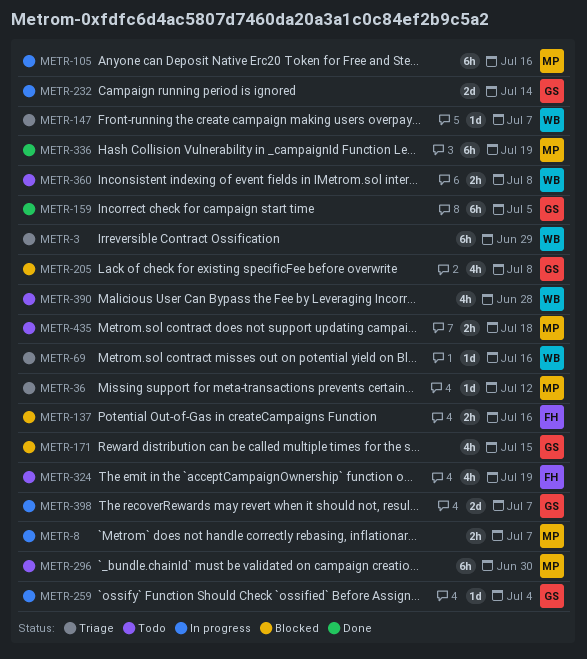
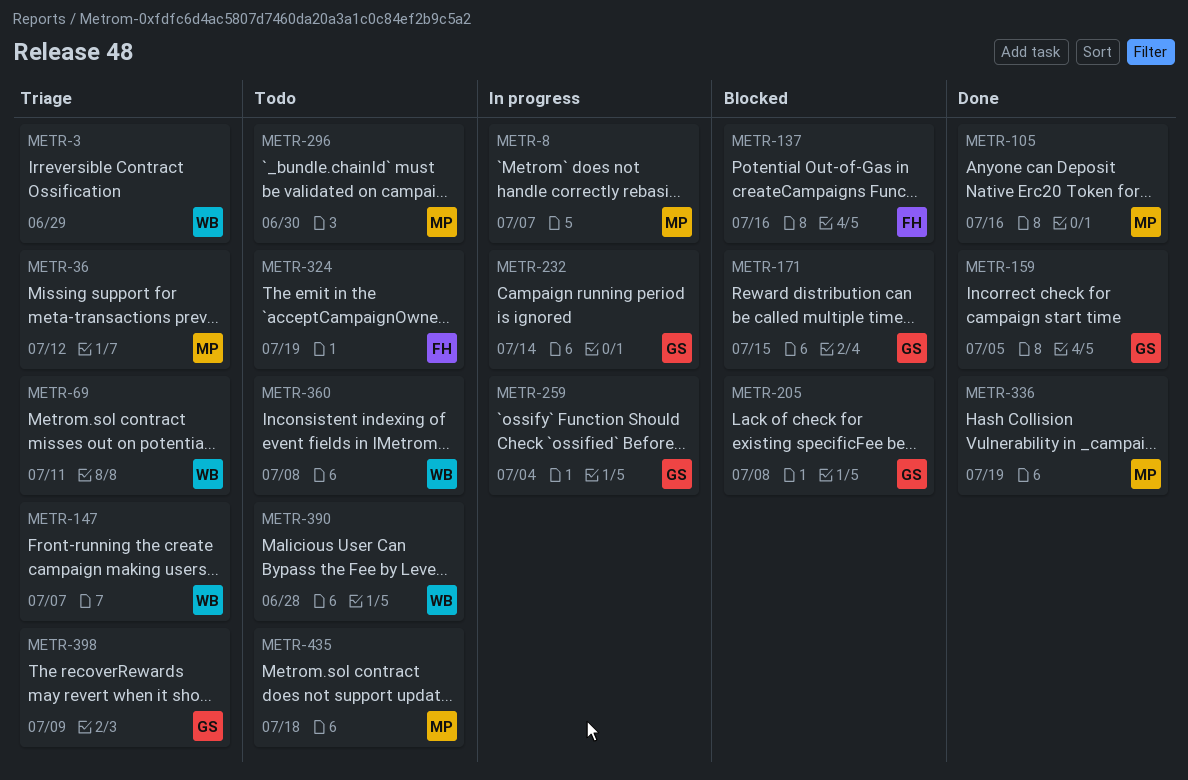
METR-69, due: Jul 16 -> Jul 11
METR-105, status: In progress -> Done
METR-398, status: In progress -> Triage
METR-398, due: Jul 7 -> Jul 9

